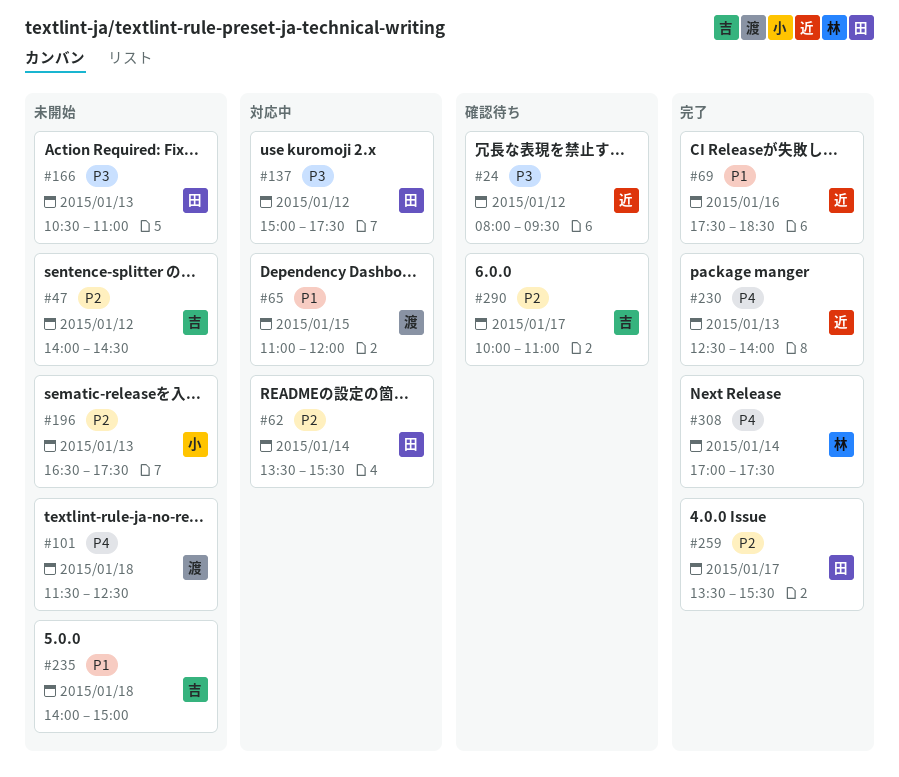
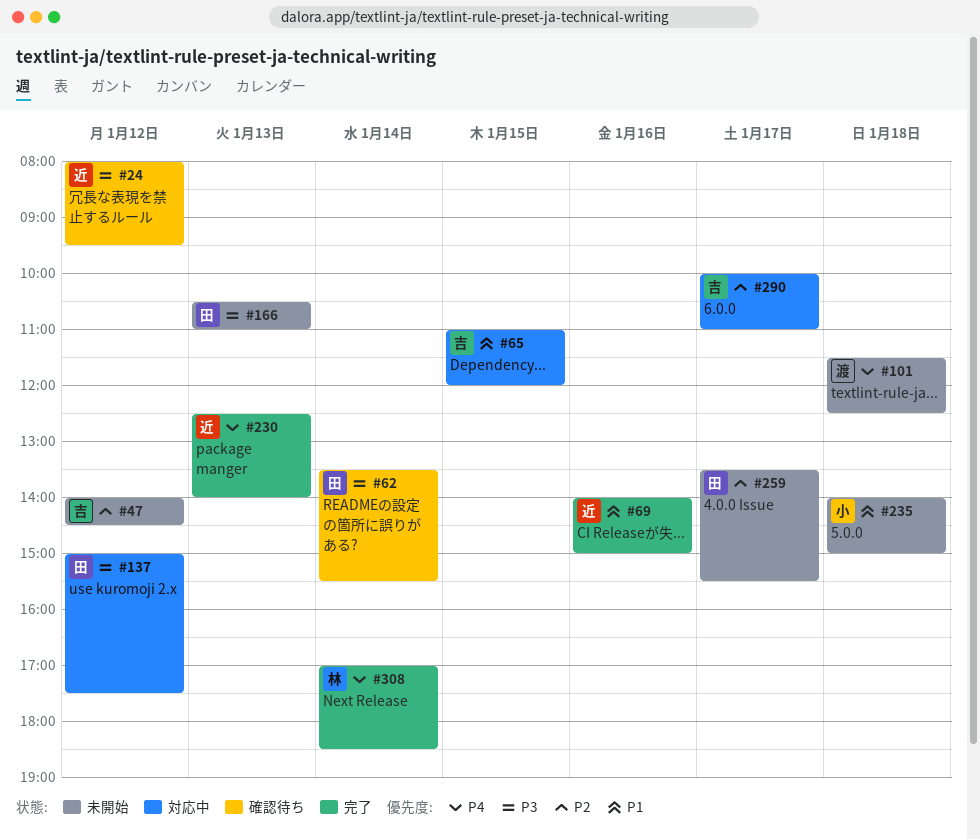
#62, status: 対応中 -> 確認待ち
#62, priority: P2 -> P3
#65, owner: 渡 -> 吉
#69, begins: 17:30 -> 14:00
#69, ends: 18:30 -> 15:00
#196: present -> none
#235, owner: 吉 -> 小
#259, status: 完了 -> 未開始
#290, status: 確認待ち -> 対応中
#308, ends: 17:30 -> 18:30

